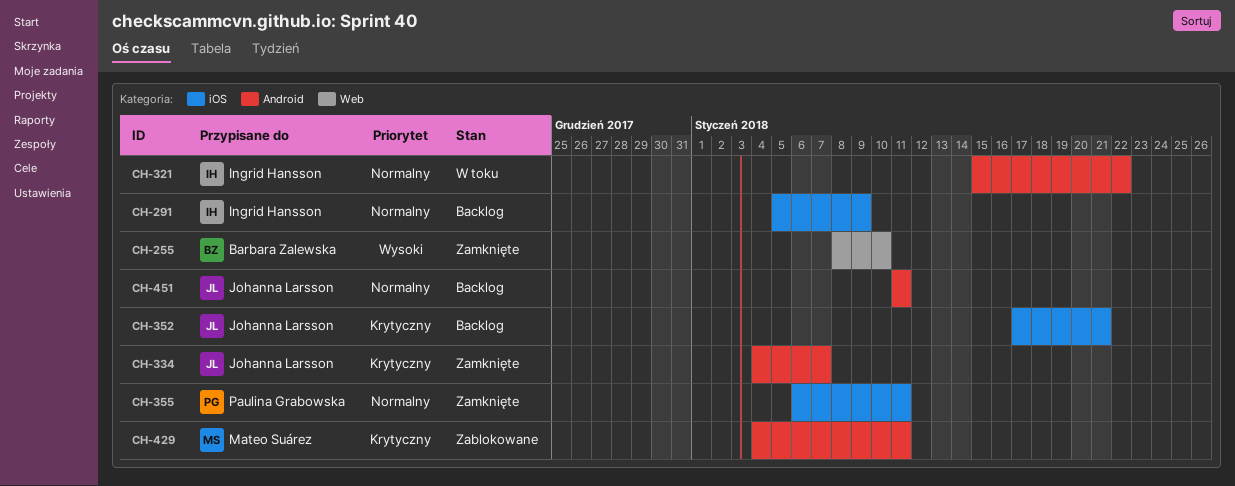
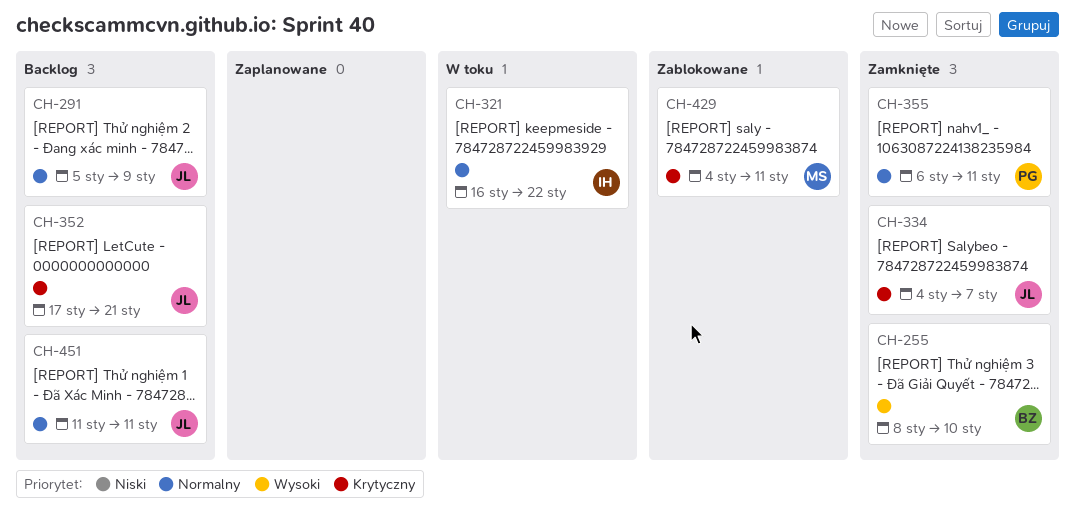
CH-291, owner: Ingrid Hansson -> Johanna Larsson
CH-321, start: Jan 15 -> Jan 16

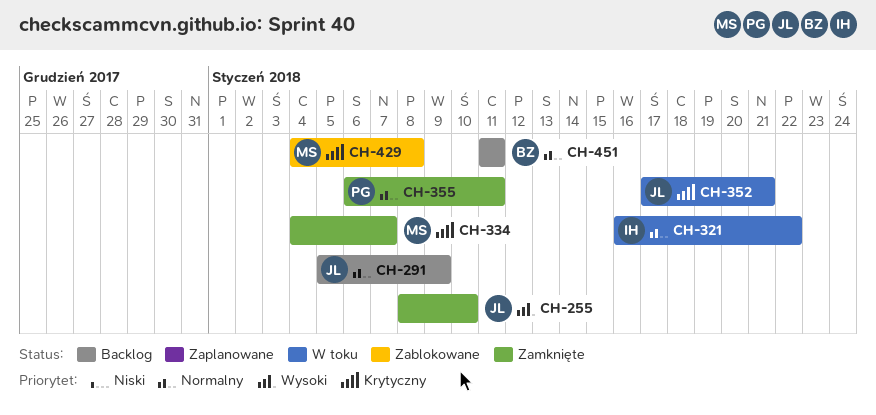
CH-255, owner: BZ -> JL
CH-334, owner: JL -> MS
CH-352, status: Backlog -> W toku
CH-429, due: Jan 11 -> Jan 8
CH-451, owner: JL -> BZ

